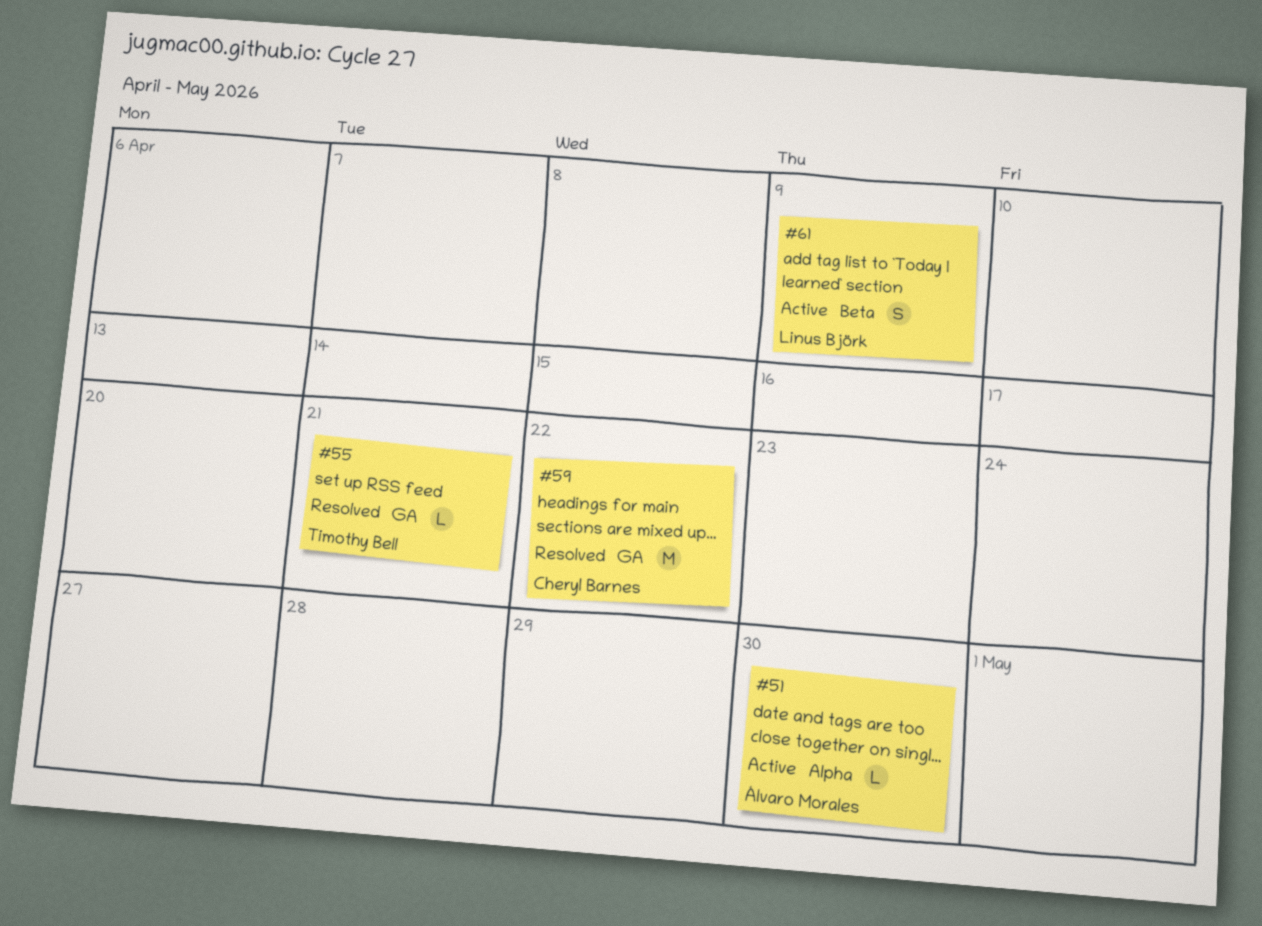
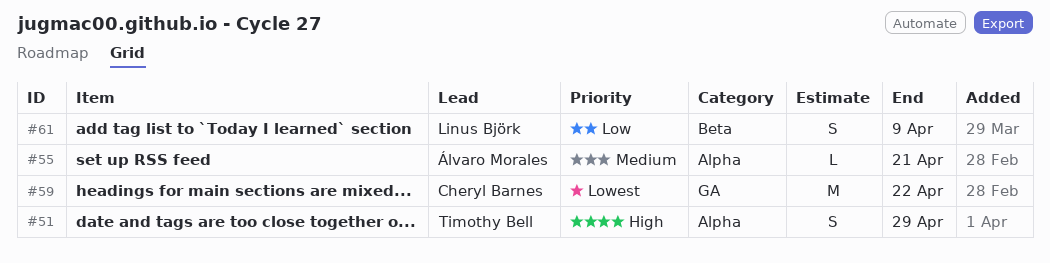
#51, owner: Álvaro Morales -> Timothy Bell
#51, estimate: L -> S
#51, due: Apr 30 -> Apr 29
#55, owner: Timothy Bell -> Álvaro Morales
#55, label: GA -> Alpha

